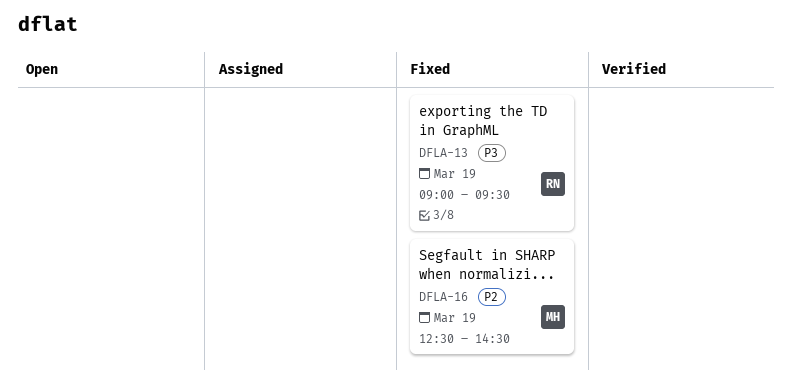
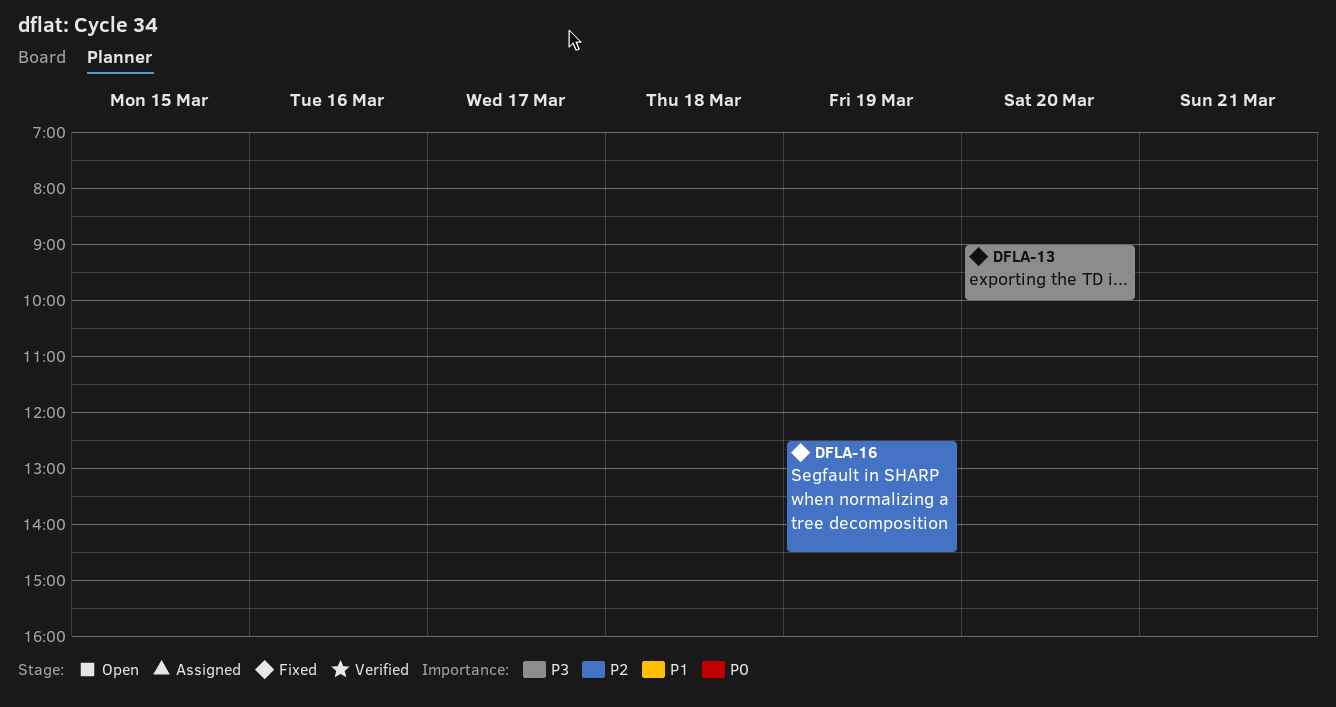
DFLA-13, day: Mar 19 -> Mar 20
DFLA-13, ends: 09:30 -> 10:00

